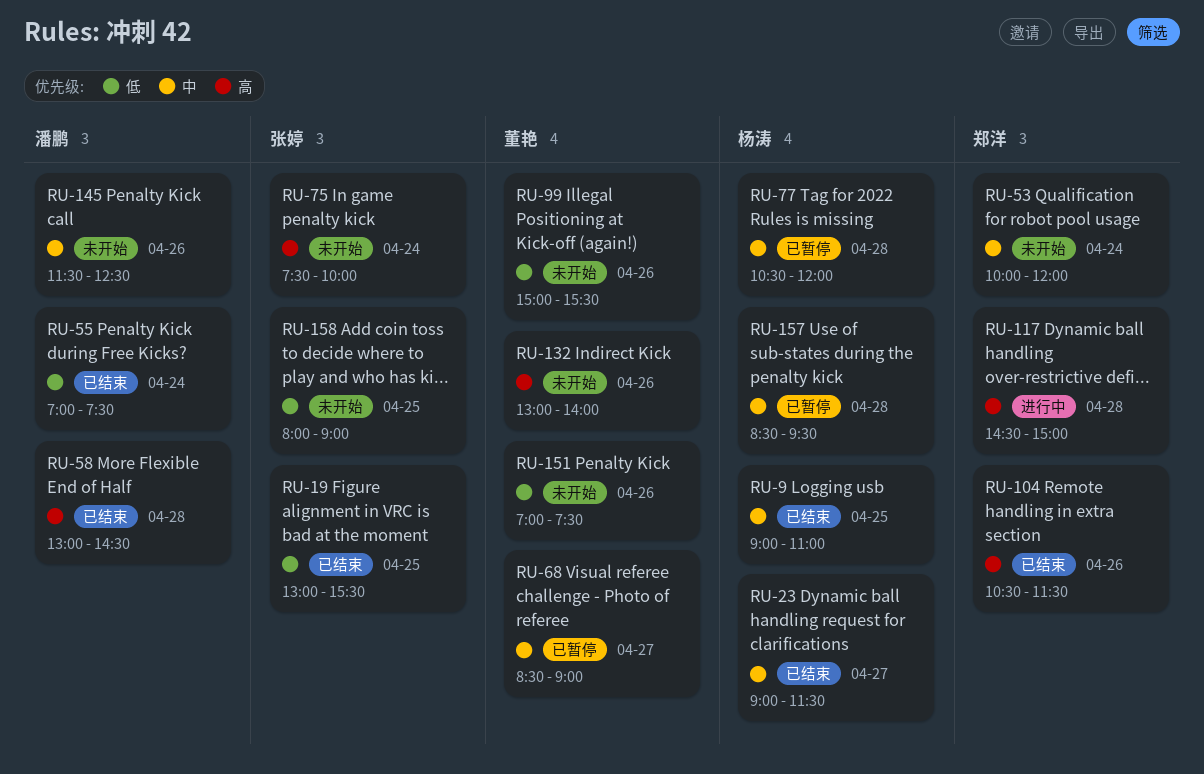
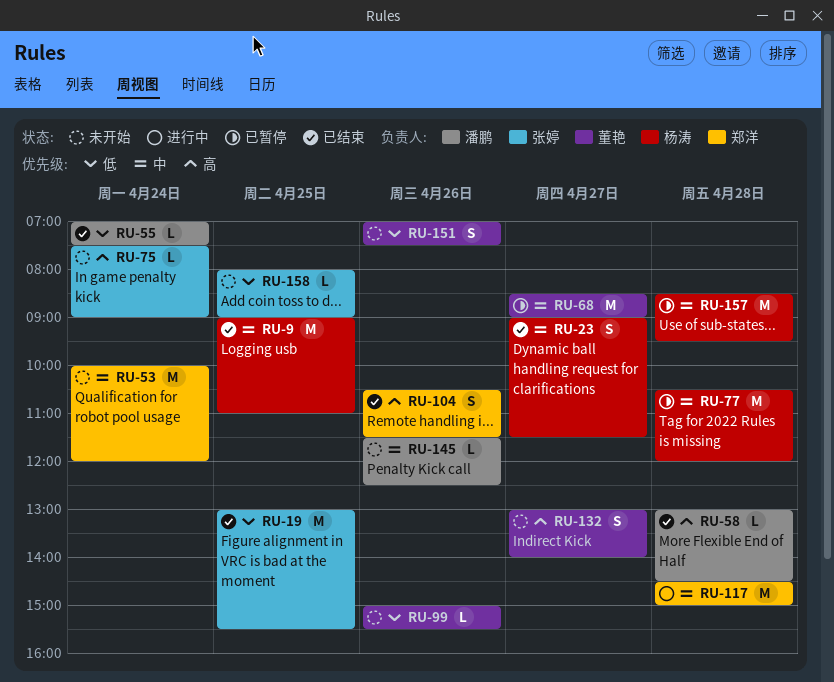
RU-75, ends: 10:00 -> 09:00
RU-117, priority: 高 -> 中
RU-132, day: Apr 26 -> Apr 27

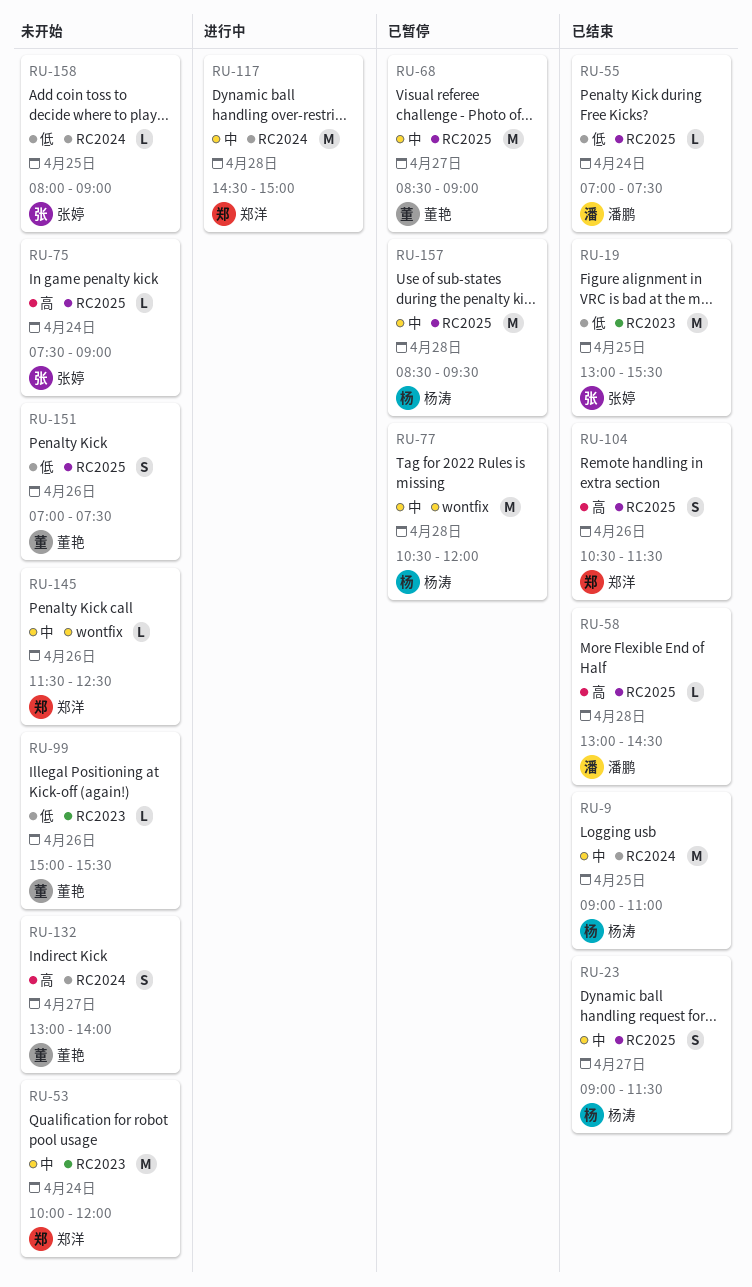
RU-145, owner: 潘鹏 -> 郑洋

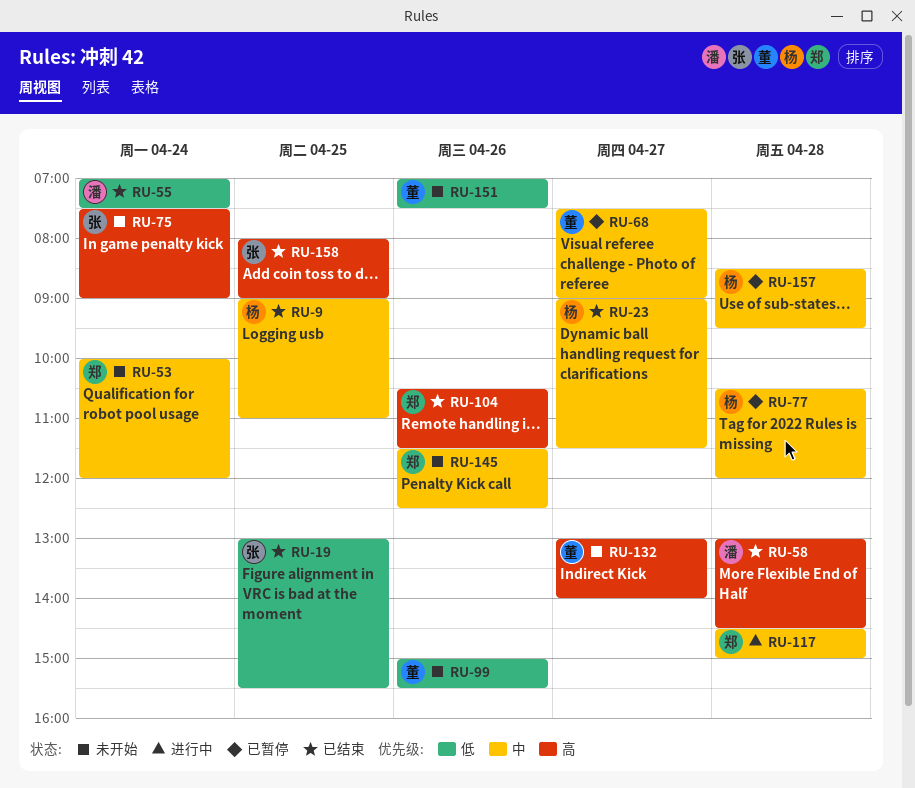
RU-68, begins: 08:30 -> 07:30
RU-158, status: 未开始 -> 已结束
RU-158, priority: 低 -> 高

